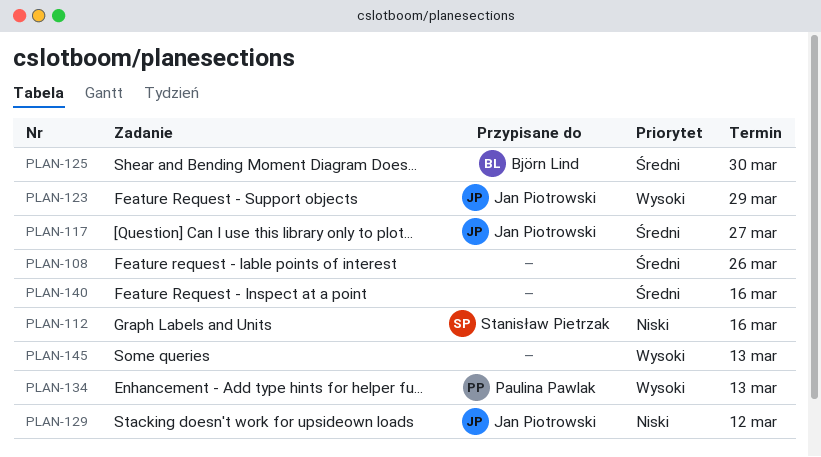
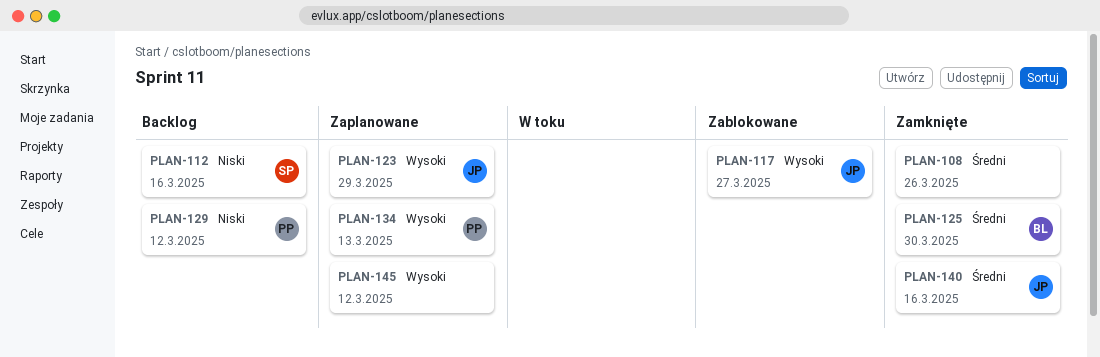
PLAN-117, priority: Średni -> Wysoki
PLAN-129, owner: Jan Piotrowski -> Paulina Pawlak
PLAN-140, owner: none -> Jan Piotrowski
PLAN-145, due: Mar 13 -> Mar 12

